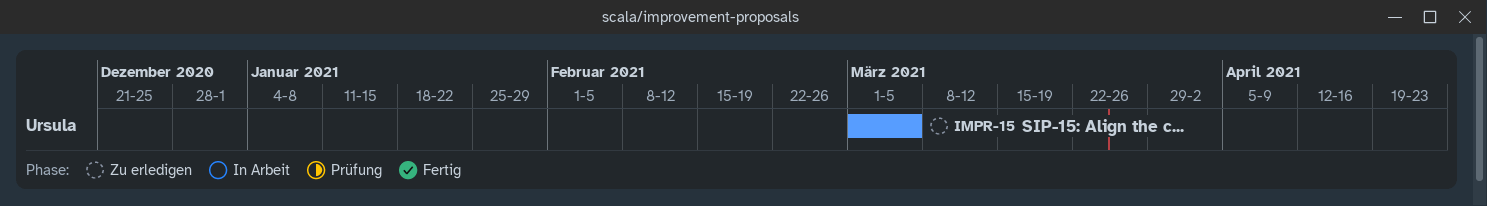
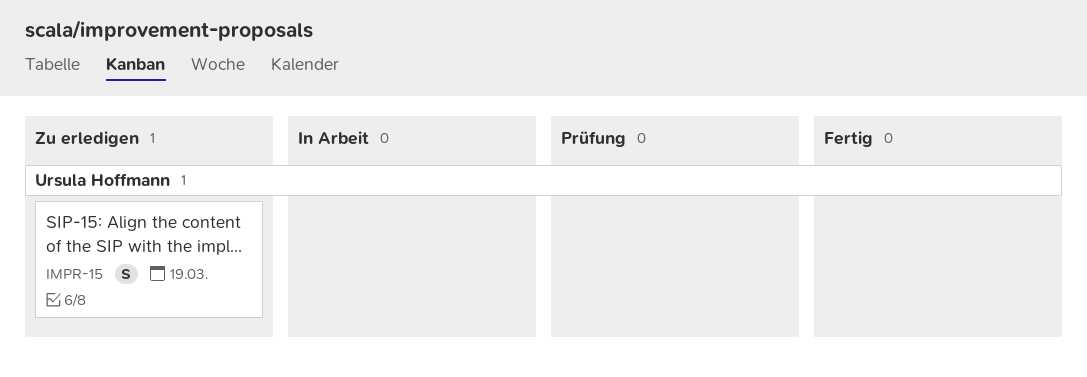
IMPR-15, due: Mar 5 -> Mar 19

